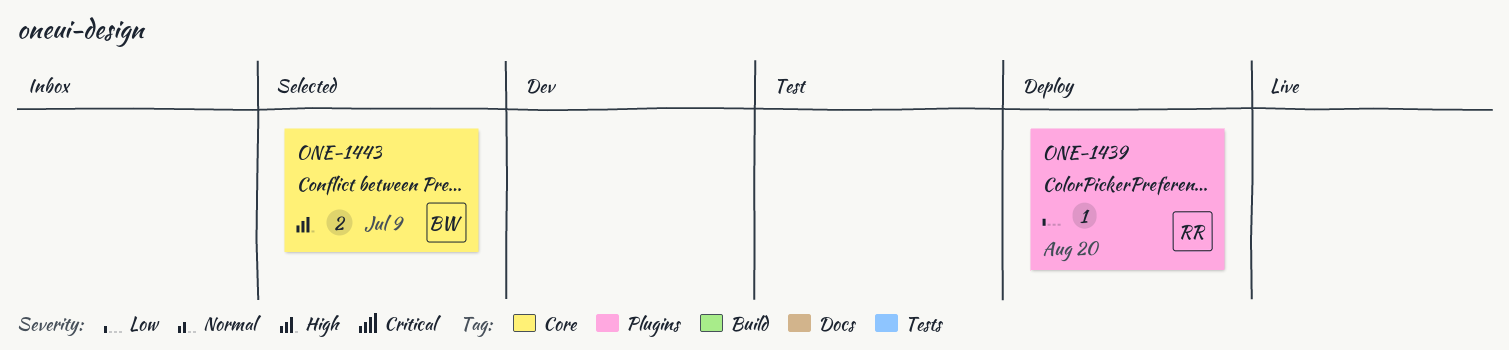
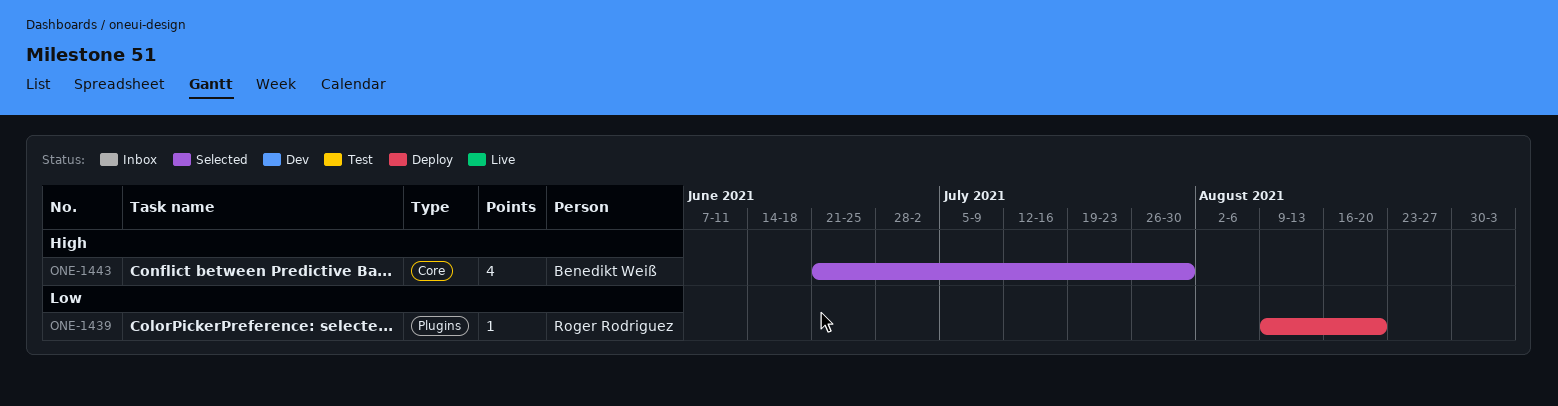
ONE-1443, estimate: 2 -> 4
ONE-1443, due: Jul 9 -> Jul 30

